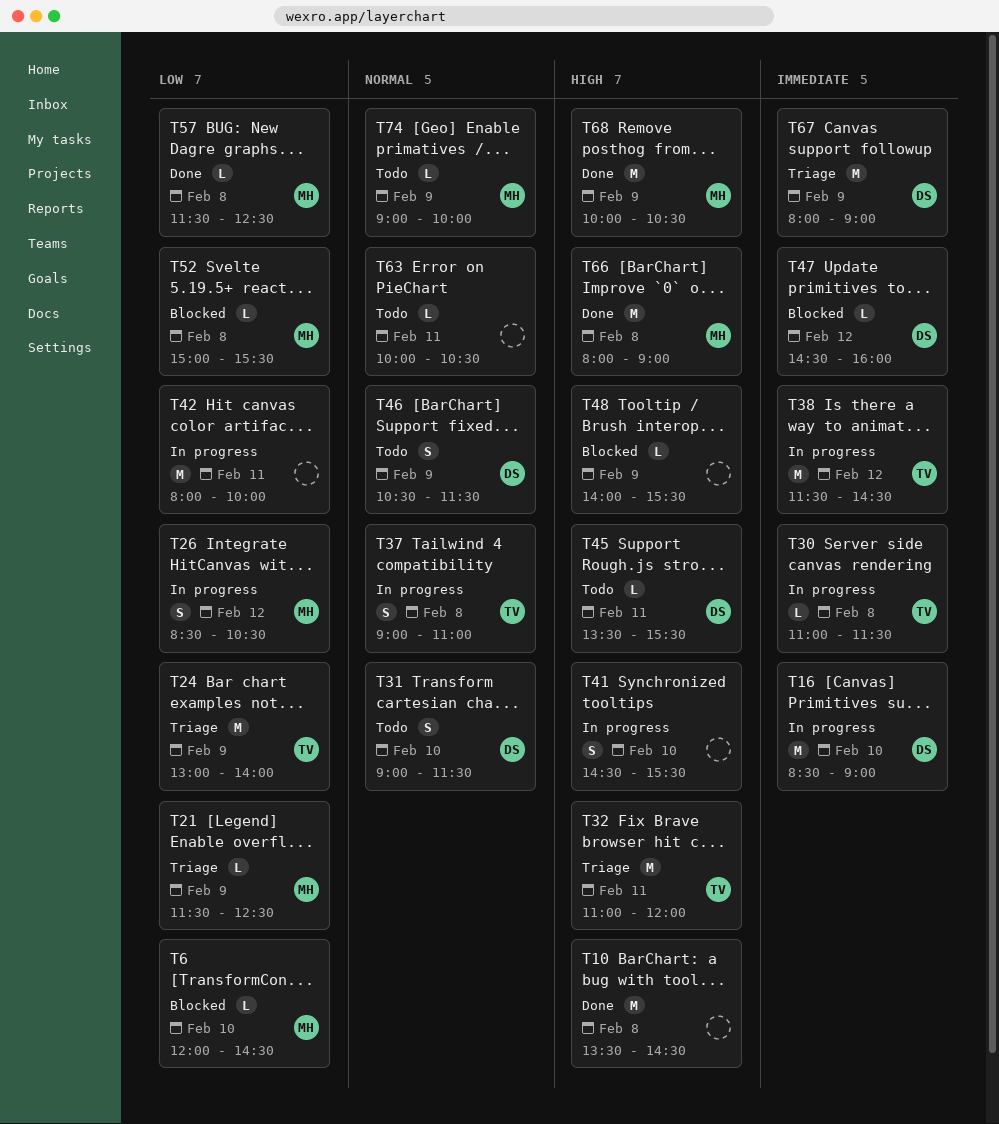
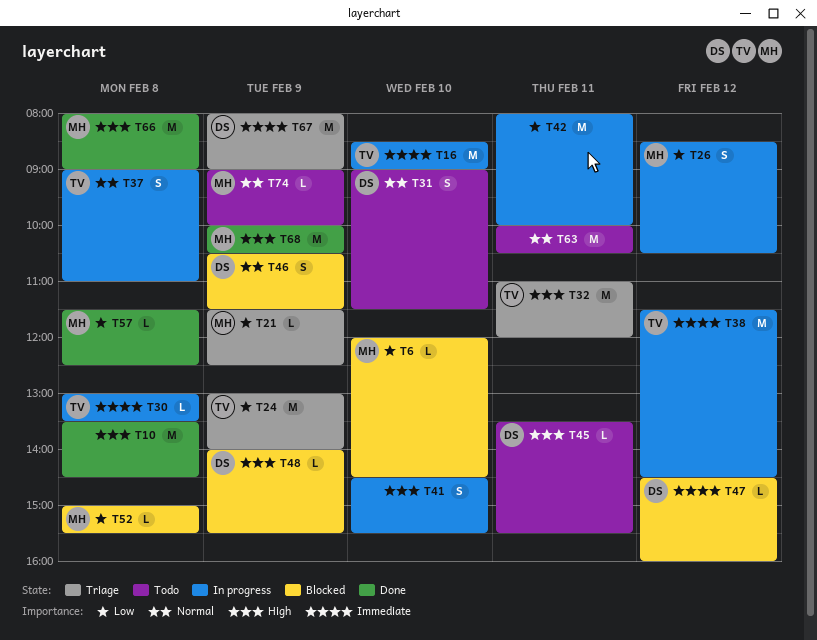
T16, owner: DS -> TV
T30, begins: 11:00 -> 13:00
T30, ends: 11:30 -> 13:30
T46, status: Todo -> Blocked
T48, owner: none -> DS
T63, estimate: L -> M

